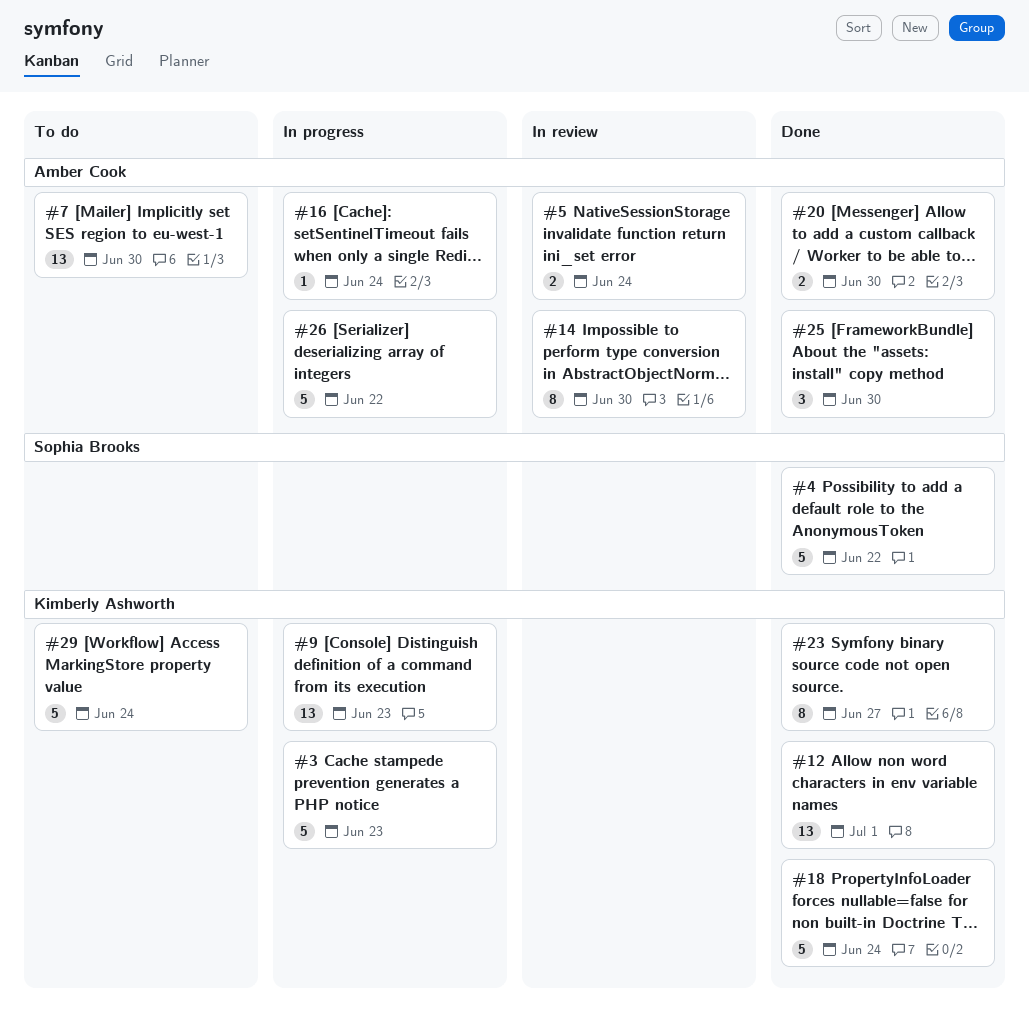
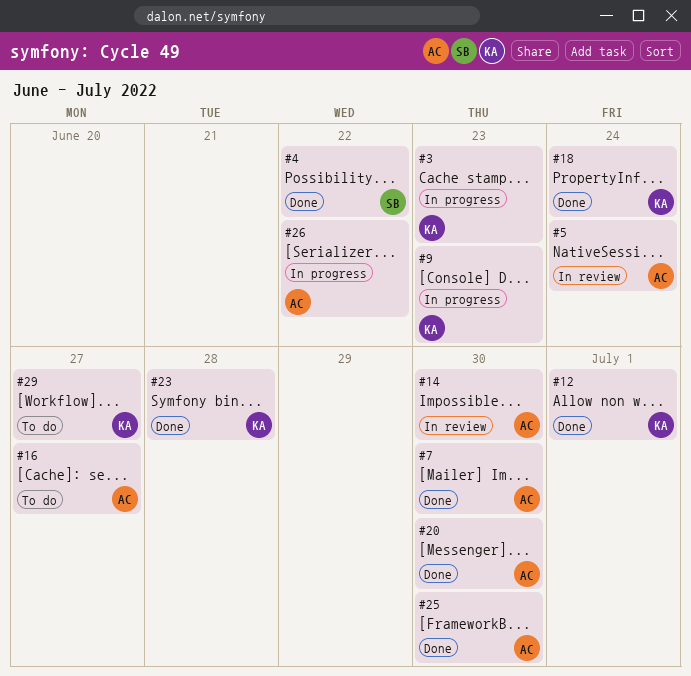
#7, status: To do -> Done
#16, status: In progress -> To do
#16, due: Jun 24 -> Jun 27
#23, due: Jun 27 -> Jun 28
#29, due: Jun 24 -> Jun 27

